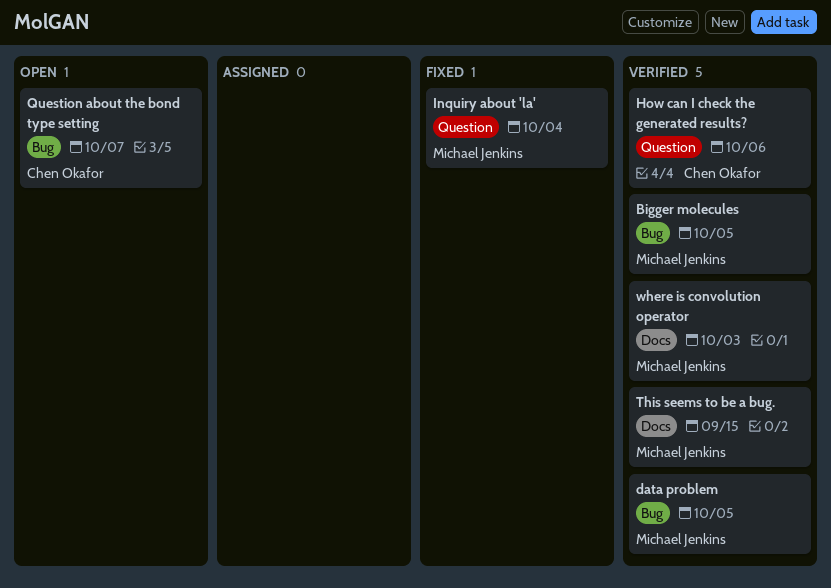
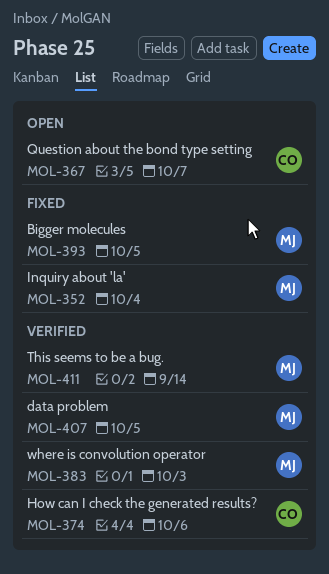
Bigger molecules, status: Verified -> Fixed
This seems to be a bug., due: Sep 15 -> Sep 14

